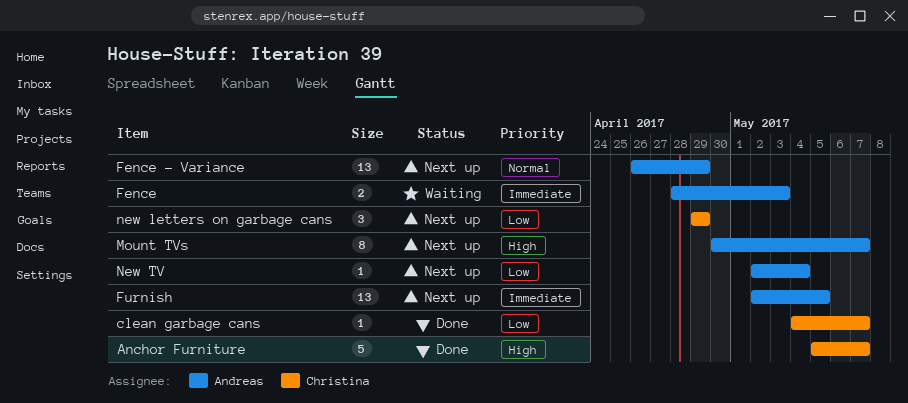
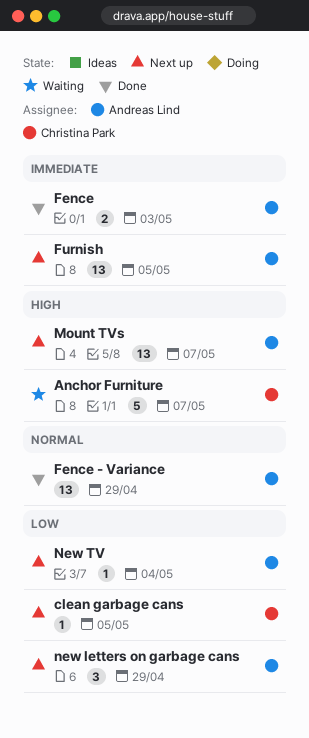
Anchor Furniture, status: Done -> Waiting
clean garbage cans, status: Done -> Next up
clean garbage cans, due: May 7 -> May 5
Fence, status: Waiting -> Done
Fence - Variance, status: Next up -> Done
Mount TVs, estimate: 8 -> 13
new letters on garbage cans, owner: Christina Park -> Andreas Lind

